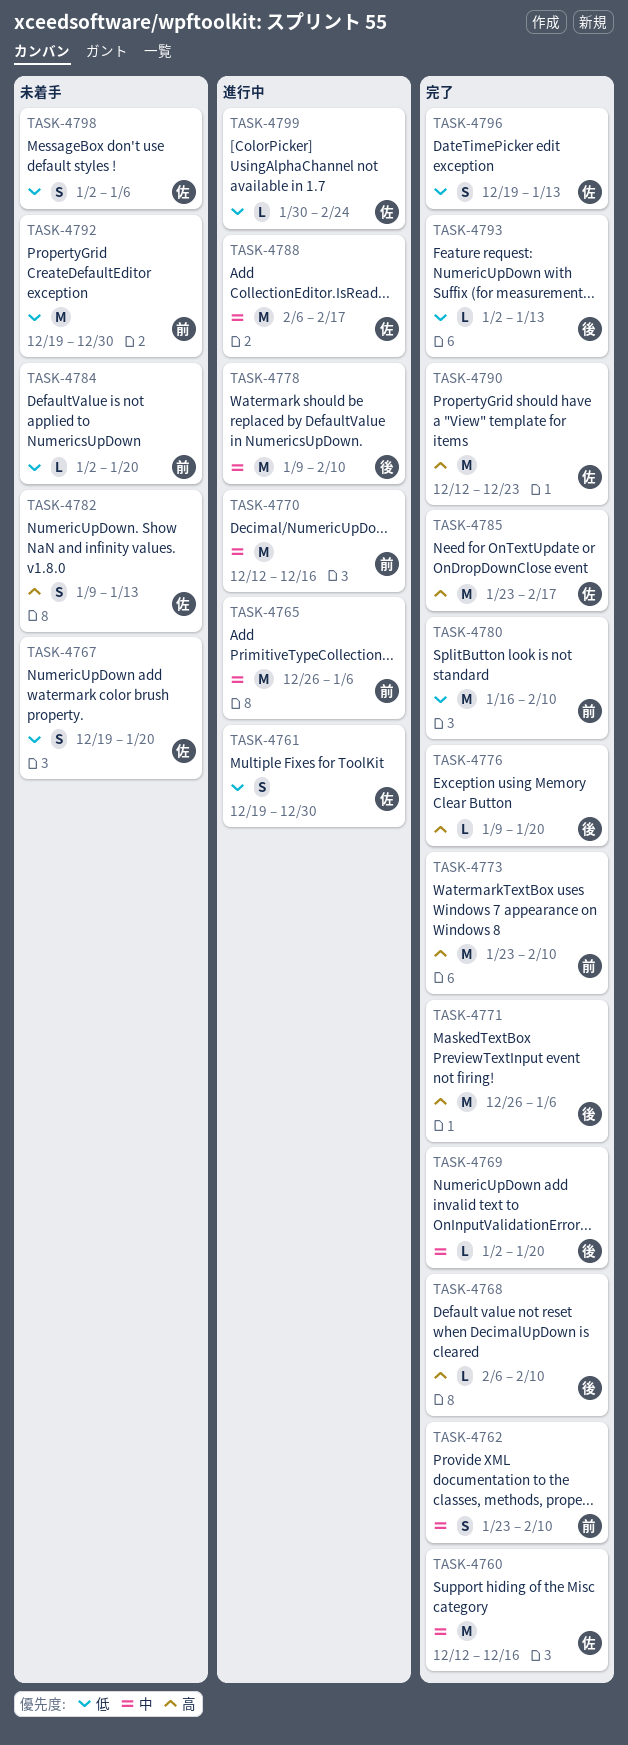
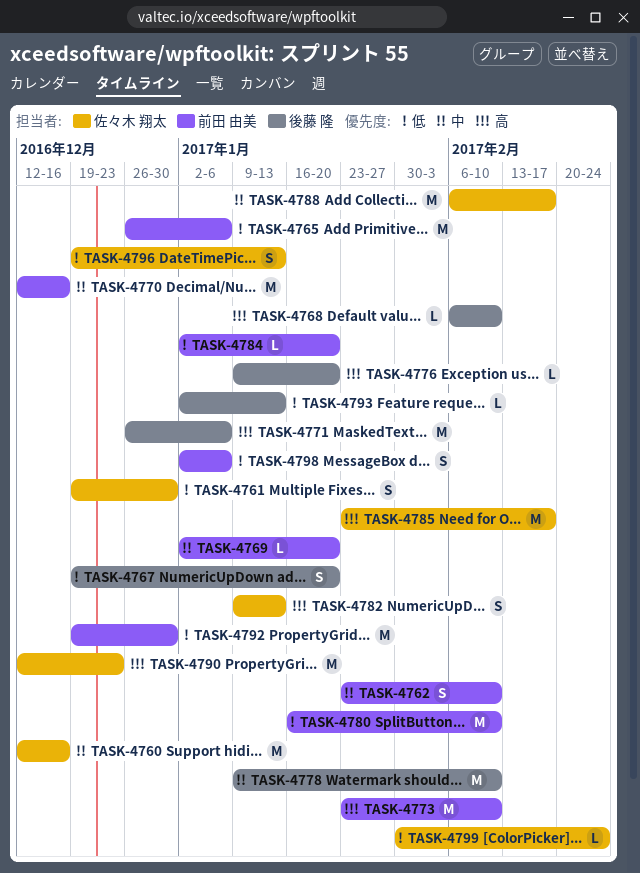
TASK-4765, priority: 中 -> 低
TASK-4767, owner: 佐々木 翔太 -> 後藤 隆
TASK-4769, owner: 後藤 隆 -> 前田 由美
TASK-4798, owner: 佐々木 翔太 -> 前田 由美

